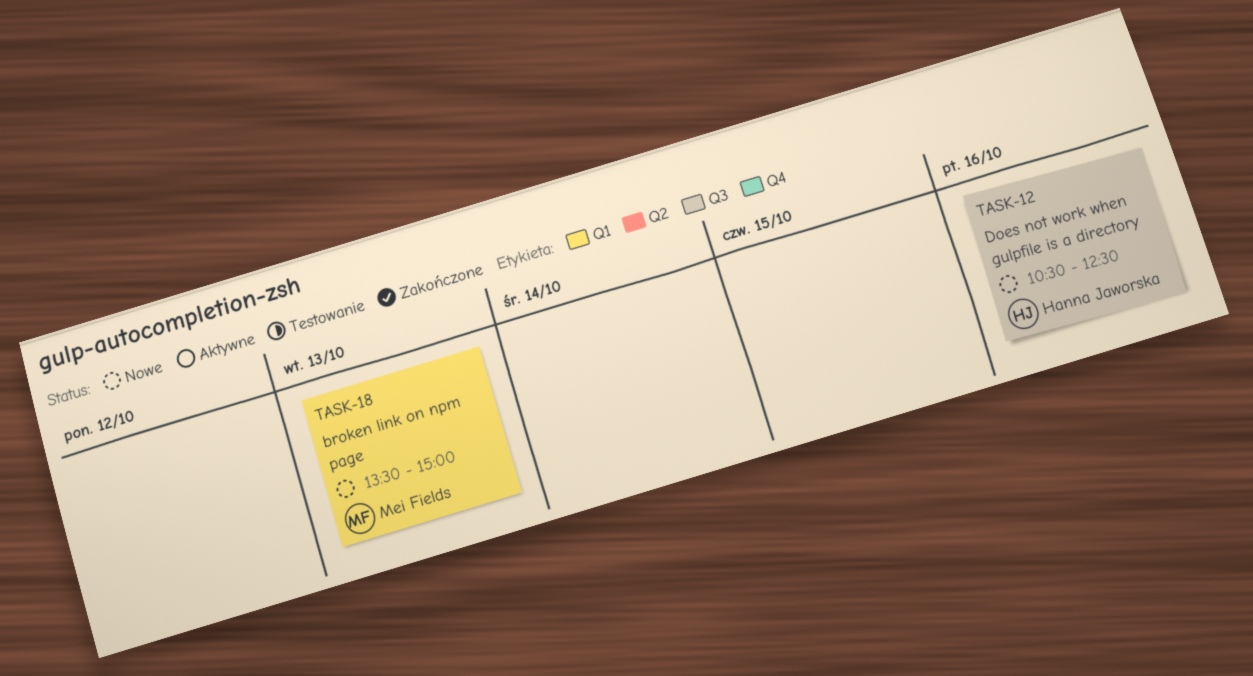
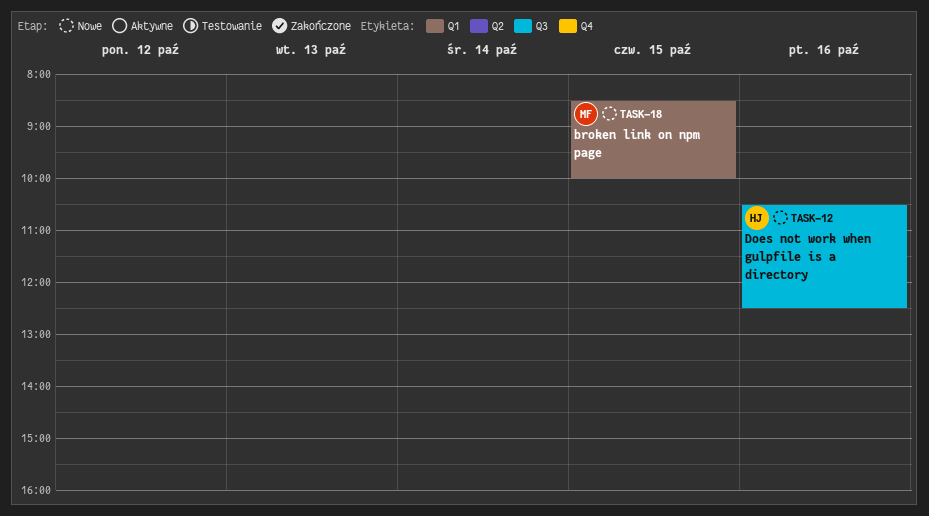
TASK-18, day: Oct 13 -> Oct 15
TASK-18, begins: 13:30 -> 08:30
TASK-18, ends: 15:00 -> 10:00

